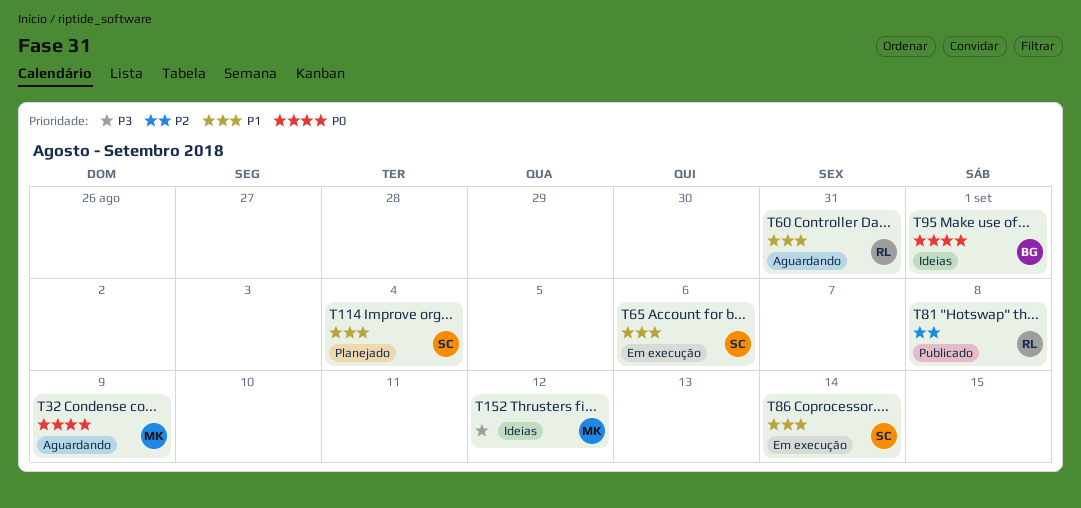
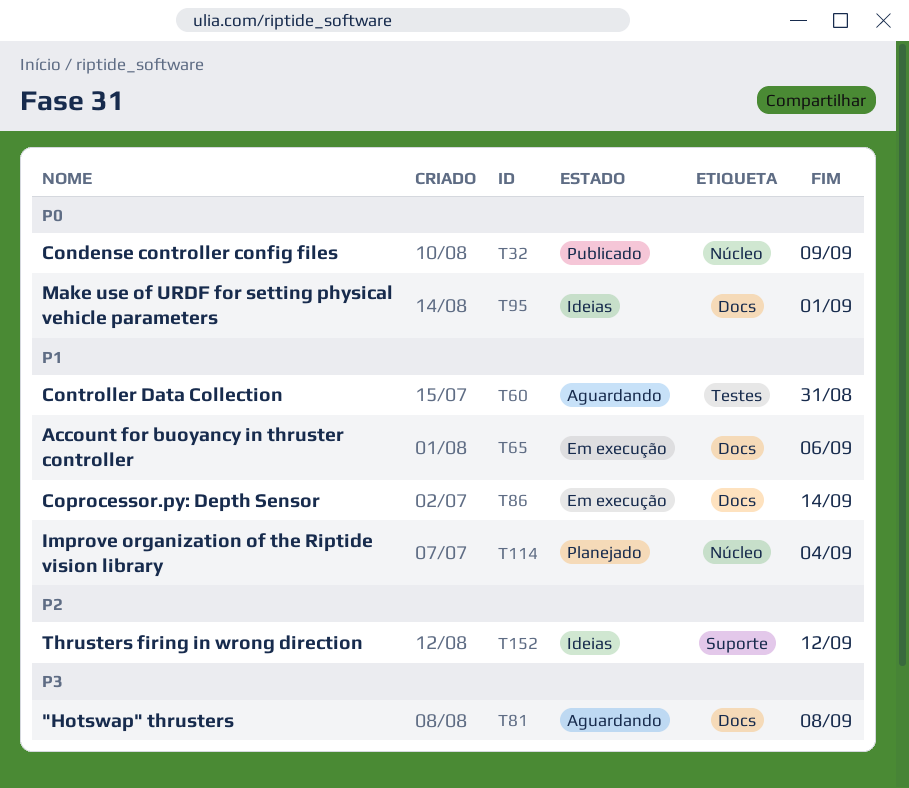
T32, status: Aguardando -> Publicado
T81, status: Publicado -> Aguardando
T81, priority: P2 -> P3
T152, priority: P3 -> P2

